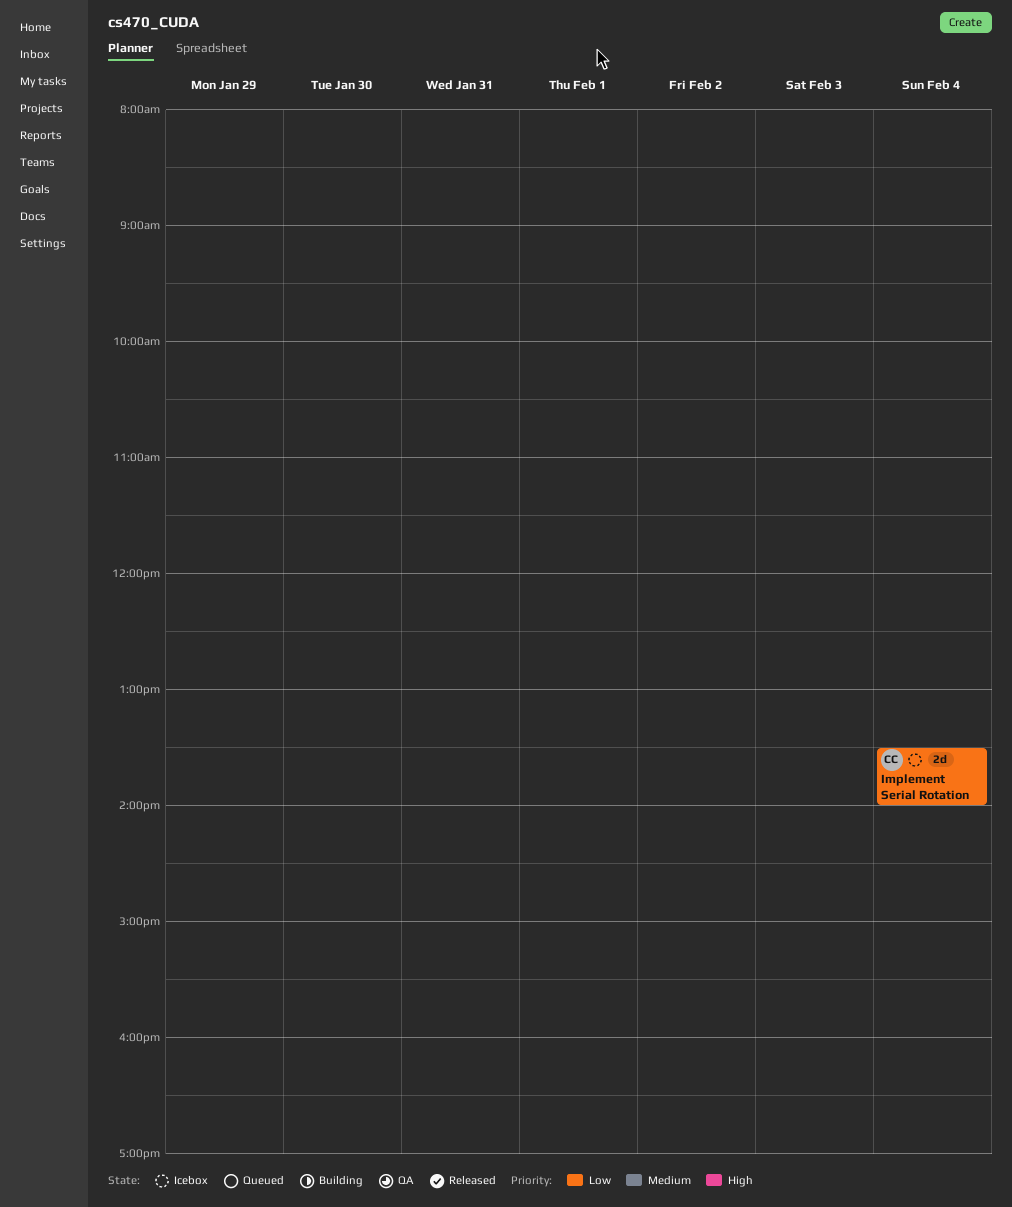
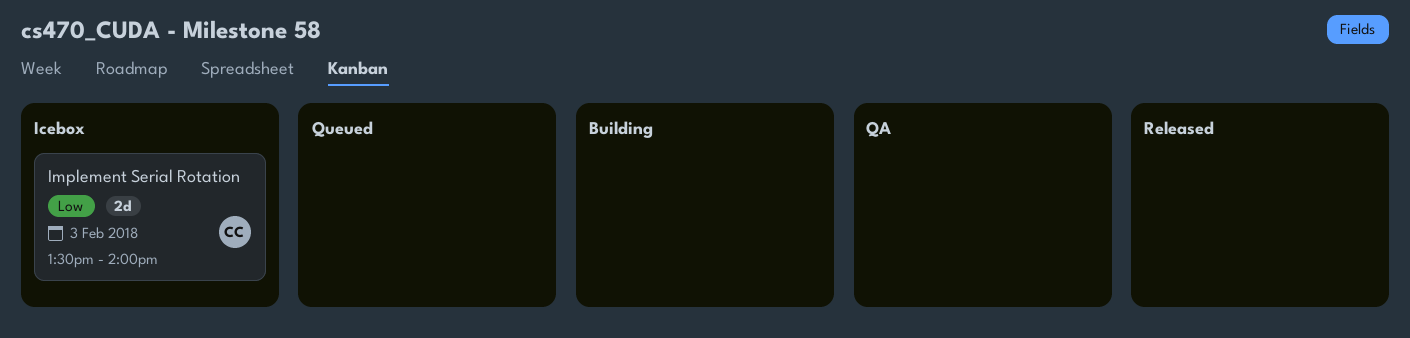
Implement Serial Rotation, day: Feb 4 -> Feb 3

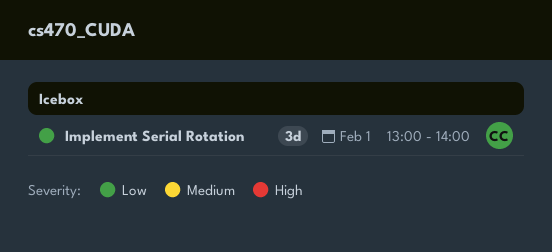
Implement Serial Rotation, estimate: 2d -> 3d
Implement Serial Rotation, day: Feb 3 -> Feb 1
Implement Serial Rotation, begins: 13:30 -> 13:00

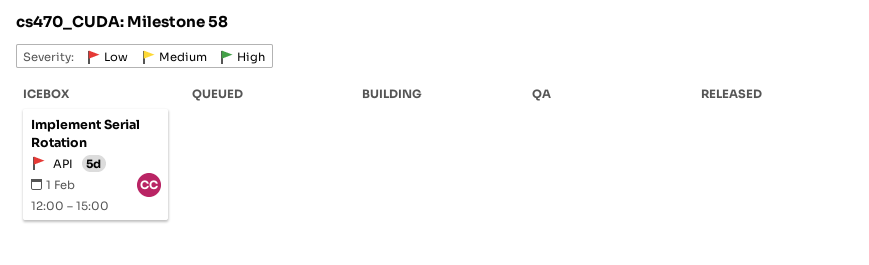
Implement Serial Rotation, estimate: 3d -> 5d
Implement Serial Rotation, begins: 13:00 -> 12:00
Implement Serial Rotation, ends: 14:00 -> 15:00

